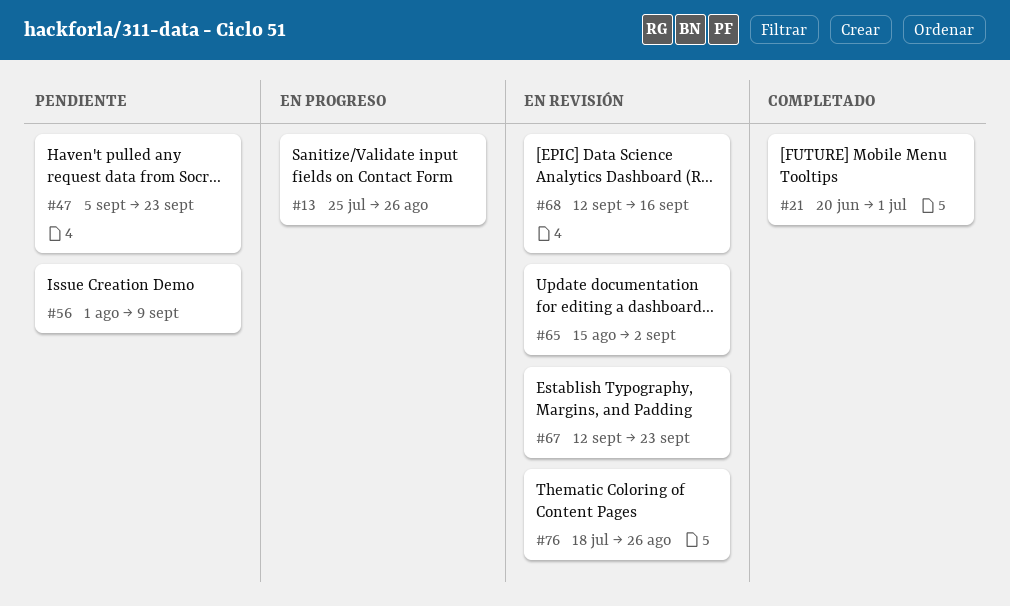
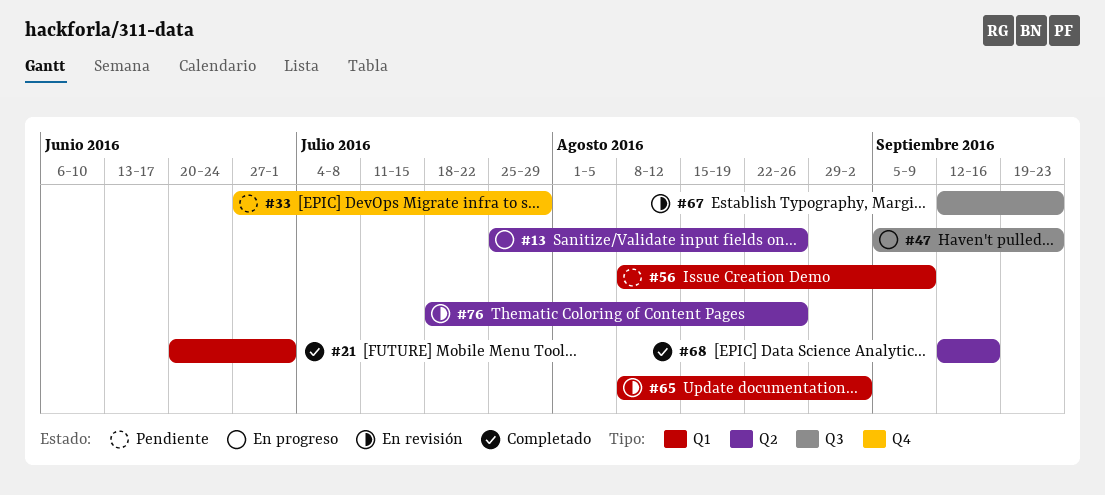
#33: none -> present
#47, status: Pendiente -> En progreso
#56, start: Aug 1 -> Aug 8
#65, start: Aug 15 -> Aug 8
#68, status: En revisión -> Completado

